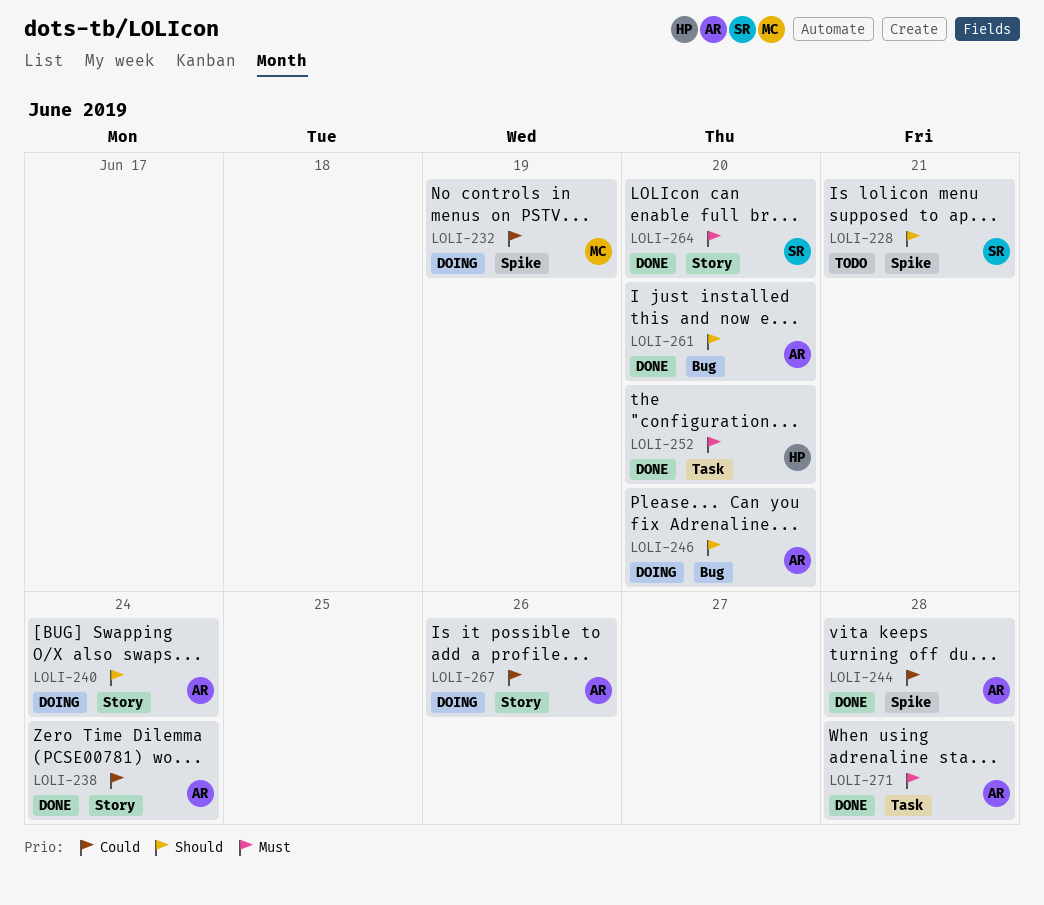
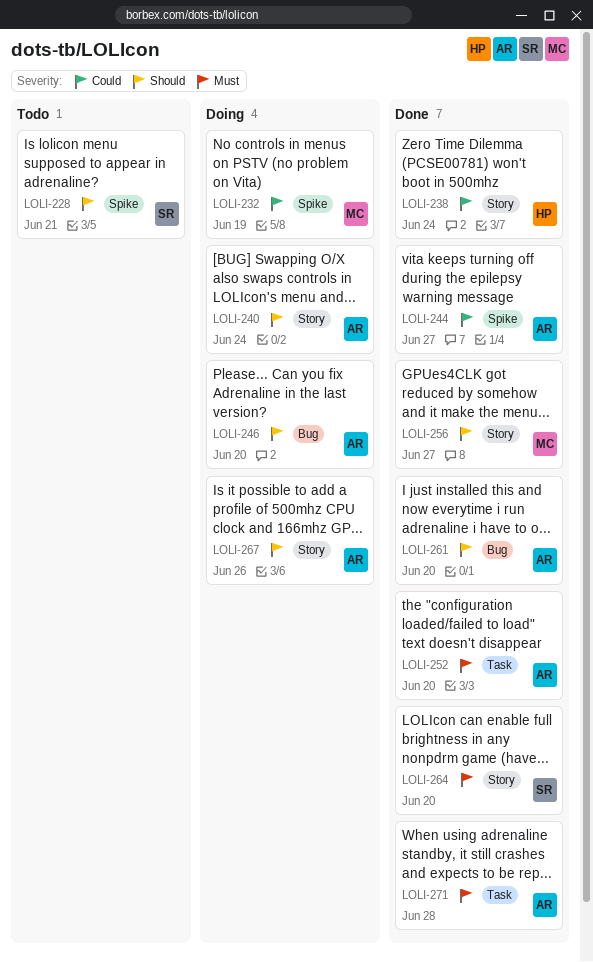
LOLI-238, owner: AR -> HP
LOLI-244, due: Jun 28 -> Jun 27
LOLI-252, owner: HP -> AR
LOLI-256: none -> present
LOLI-267, priority: Could -> Should

